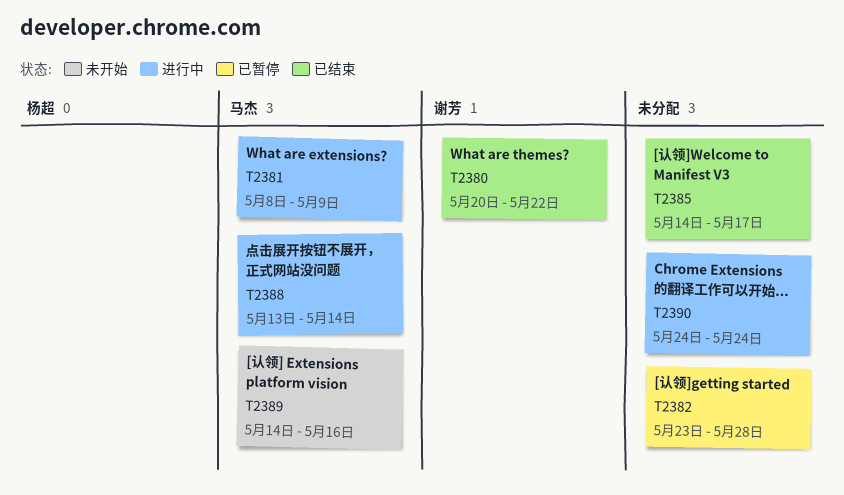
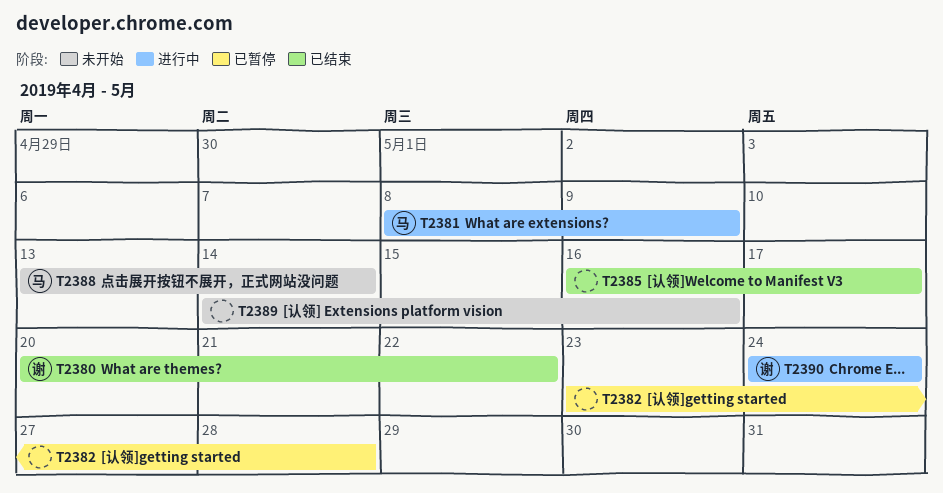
T2385, start: May 14 -> May 16
T2388, status: 进行中 -> 未开始
T2389, owner: 马杰 -> none
T2390, owner: none -> 谢芳

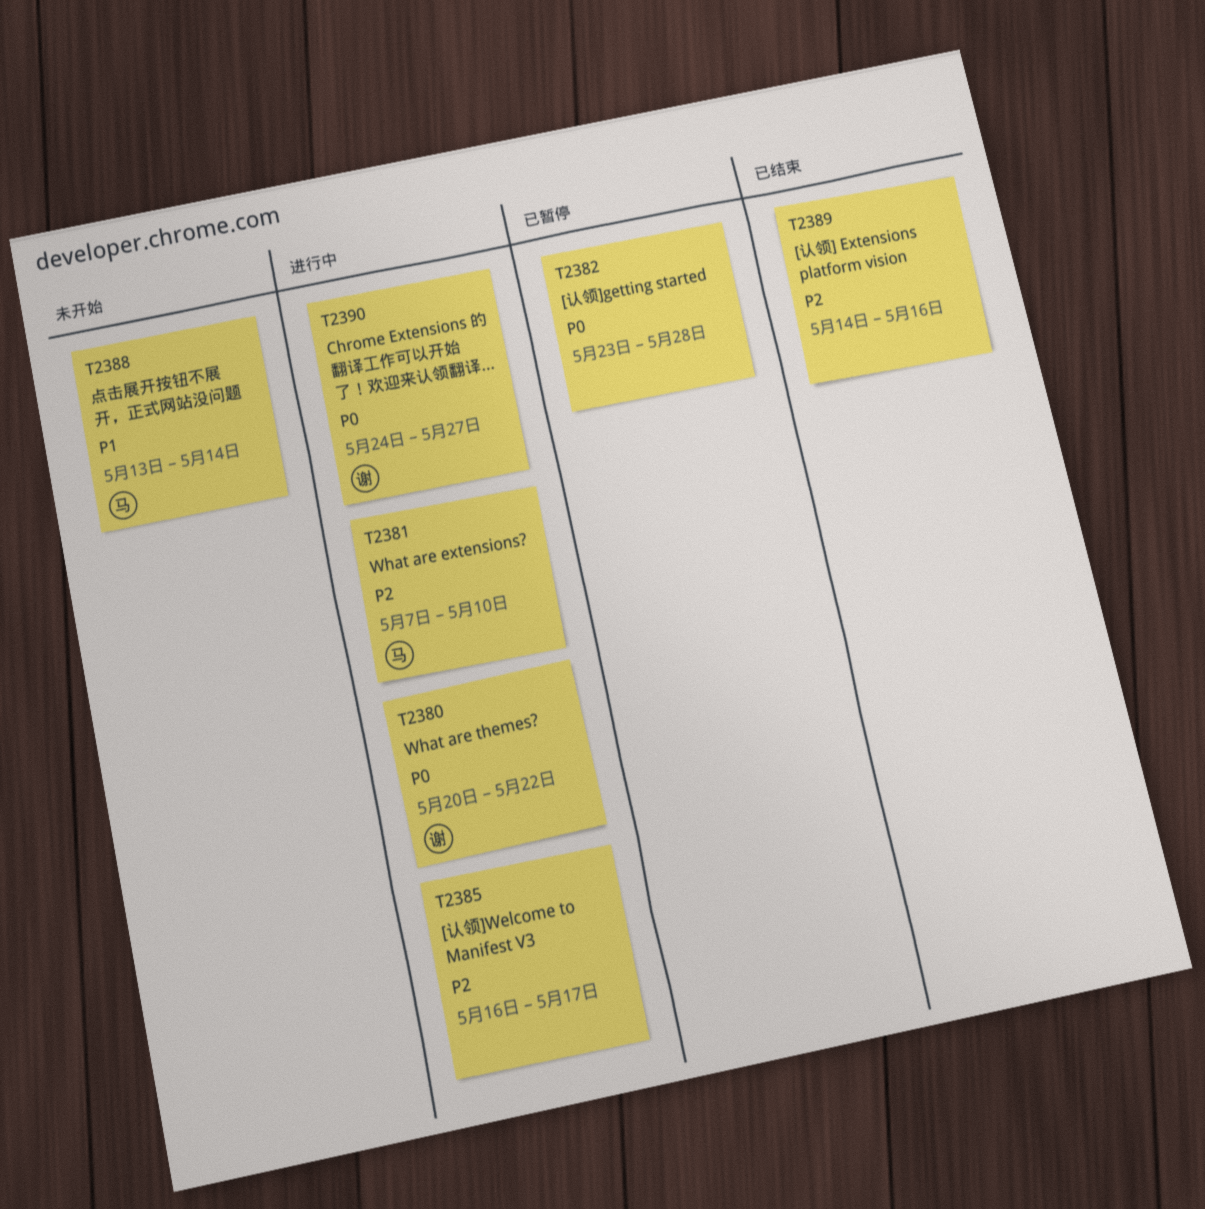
T2380, status: 已结束 -> 进行中
T2381, start: May 8 -> May 7
T2381, due: May 9 -> May 10
T2385, status: 已结束 -> 进行中
T2389, status: 未开始 -> 已结束
T2390, due: May 24 -> May 27

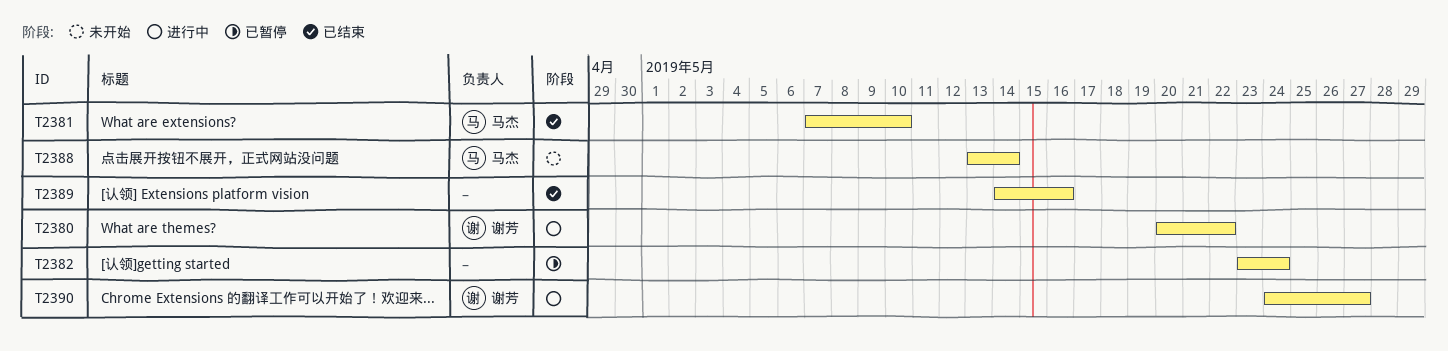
T2381, status: 进行中 -> 已结束
T2382, due: May 28 -> May 24
T2385: present -> none

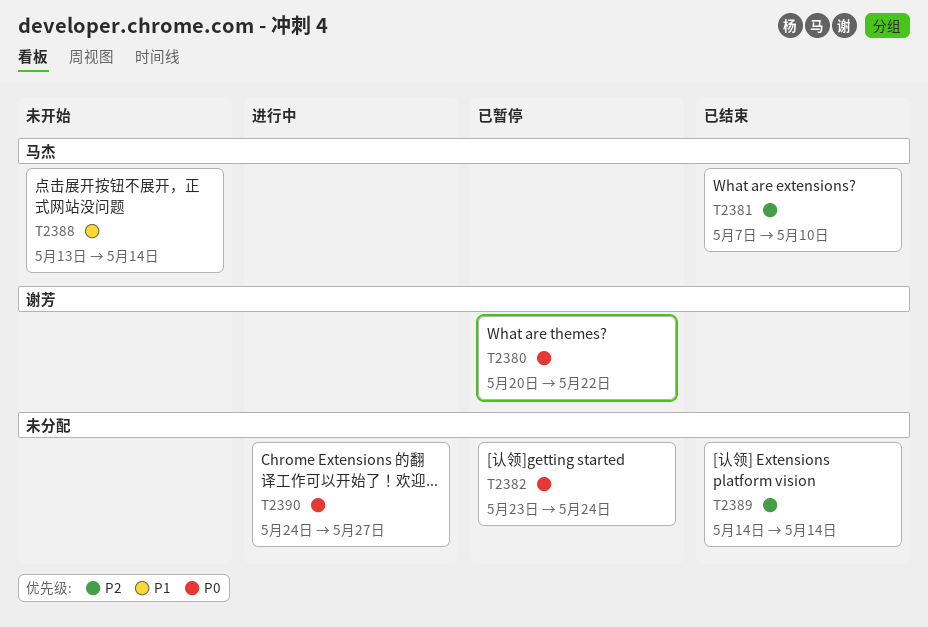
T2380, status: 进行中 -> 已暂停
T2389, due: May 16 -> May 14
T2390, owner: 谢芳 -> none

